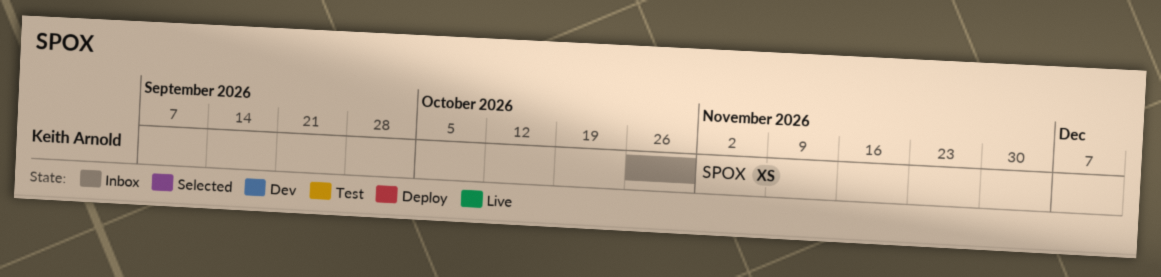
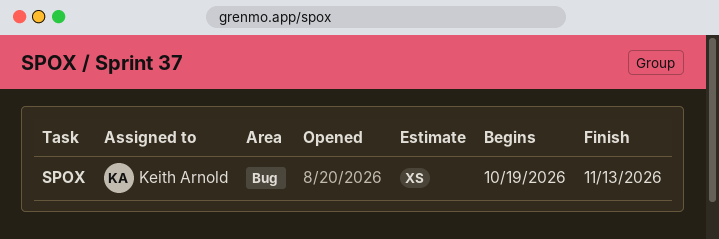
SPOX, start: Oct 26 -> Oct 19
SPOX, due: Oct 30 -> Nov 13

